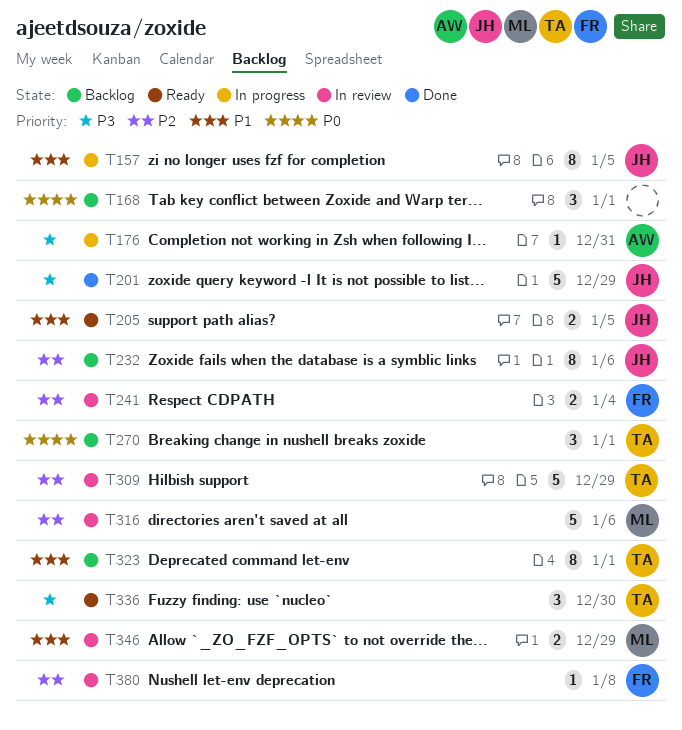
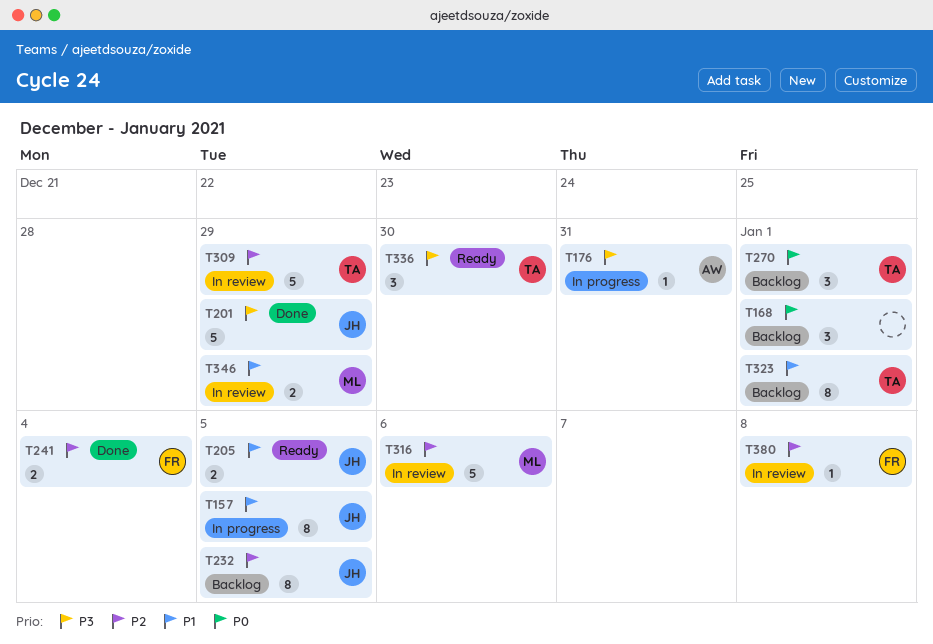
T232, due: Jan 6 -> Jan 5
T241, status: In review -> Done

